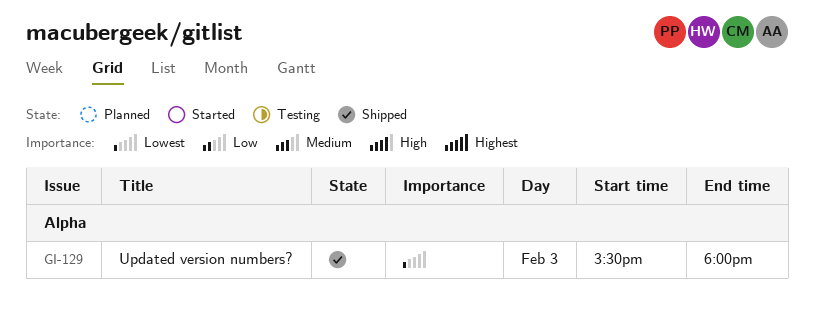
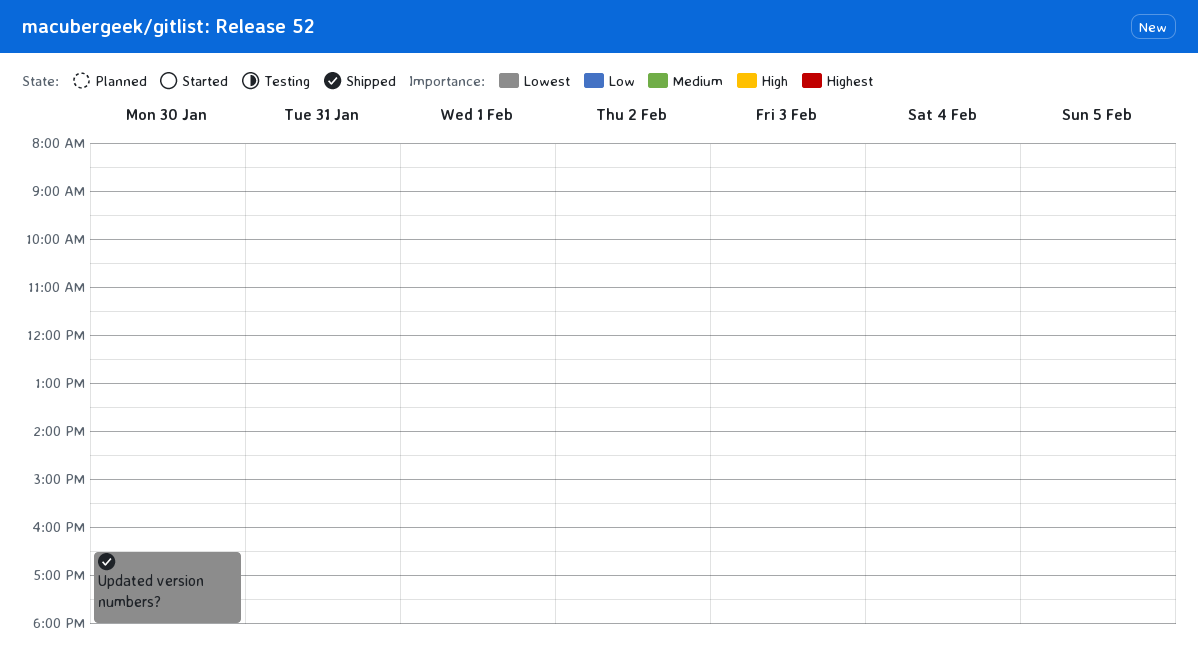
Updated version numbers?, day: Feb 3 -> Jan 30
Updated version numbers?, begins: 15:30 -> 16:30

